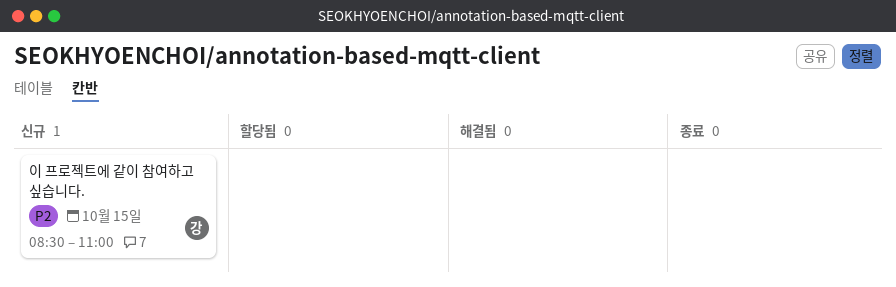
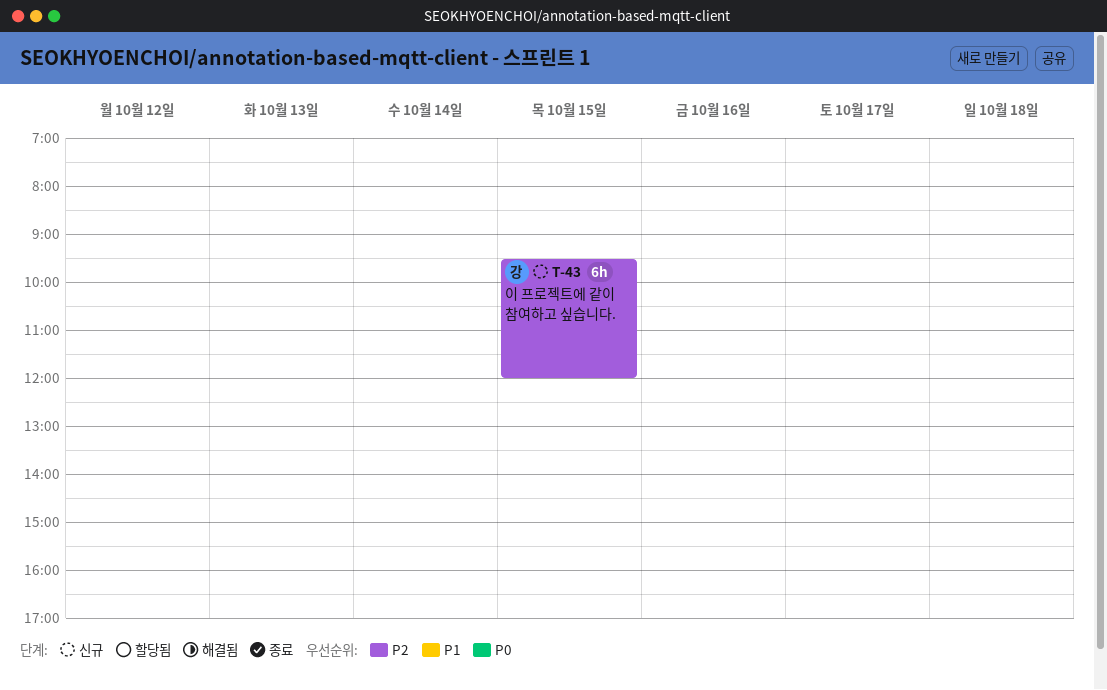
이 프로젝트에 같이 참여하고 싶습니다., begins: 08:30 -> 09:30
이 프로젝트에 같이 참여하고 싶습니다., ends: 11:00 -> 12:00

